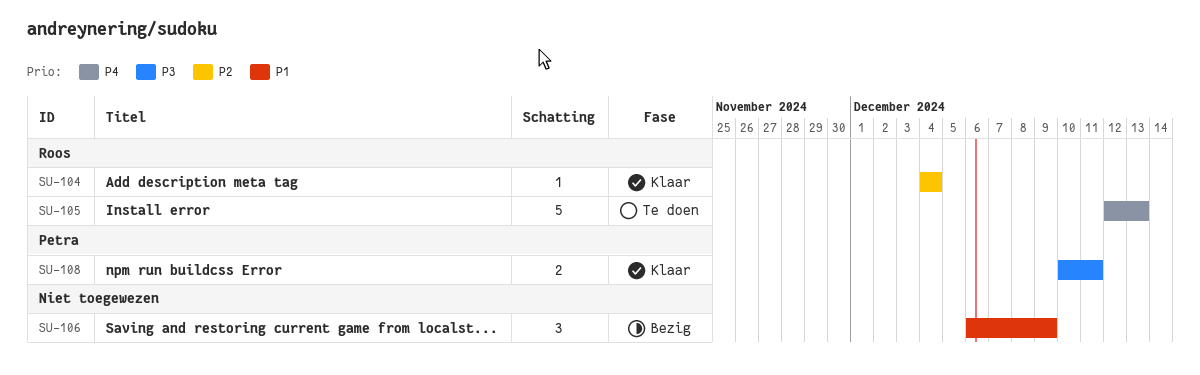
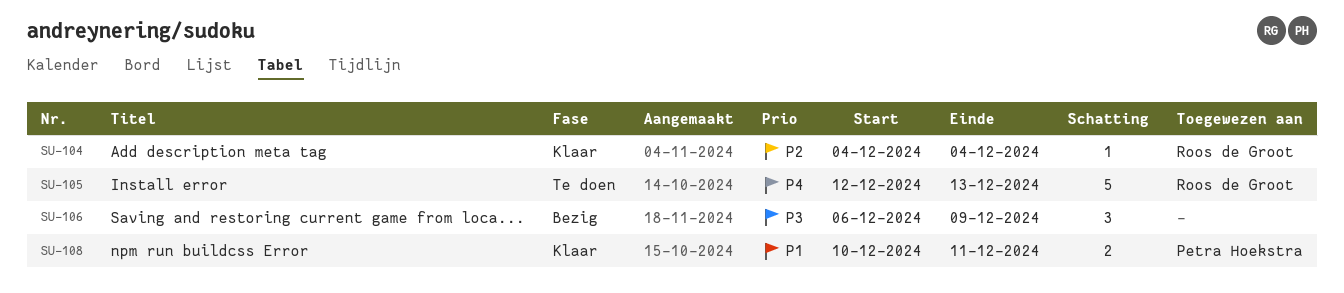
SU-106, priority: P1 -> P3
SU-108, priority: P3 -> P1

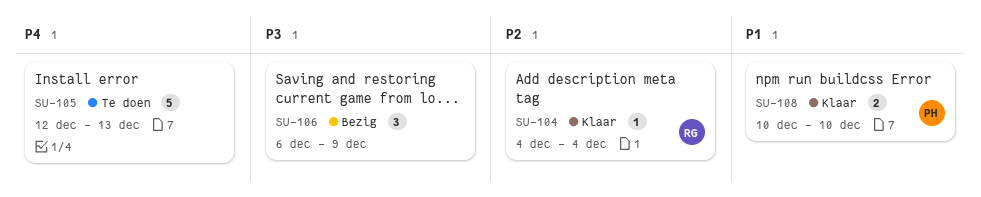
SU-105, owner: Roos de Groot -> none
SU-108, due: Dec 11 -> Dec 10

